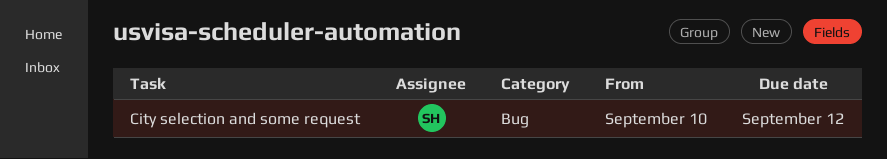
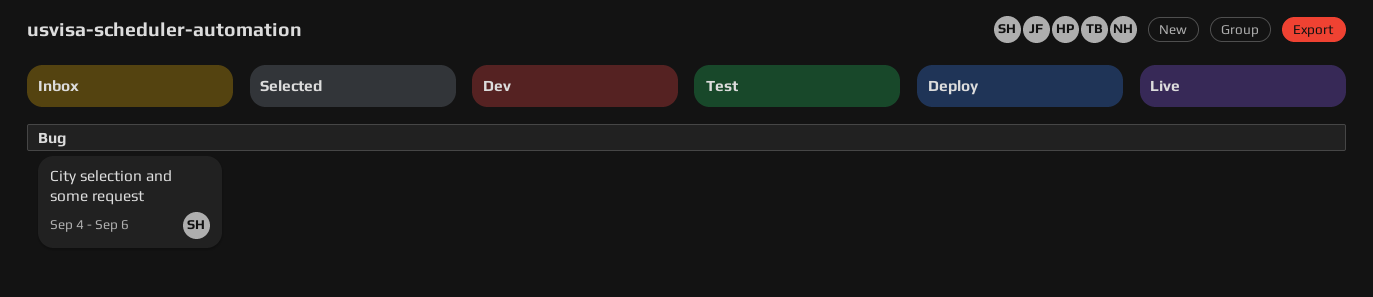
City selection and some request, start: Sep 10 -> Sep 4
City selection and some request, due: Sep 12 -> Sep 6

